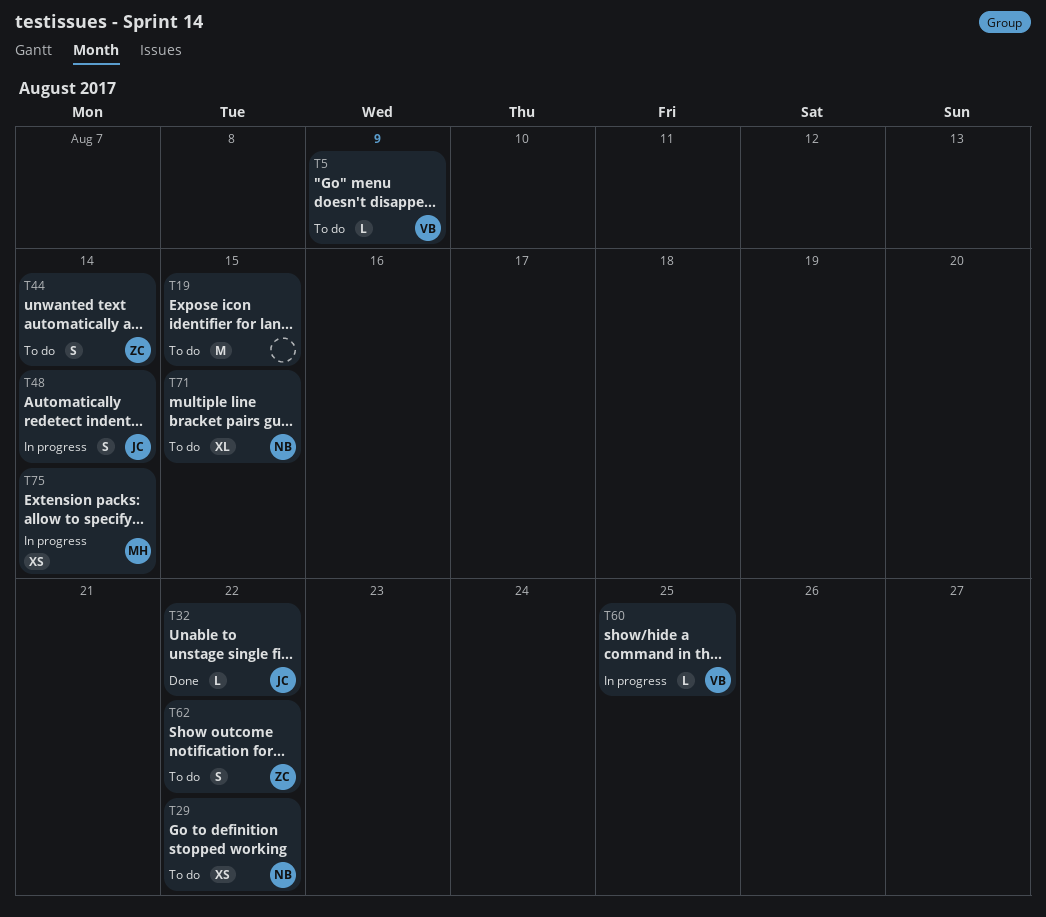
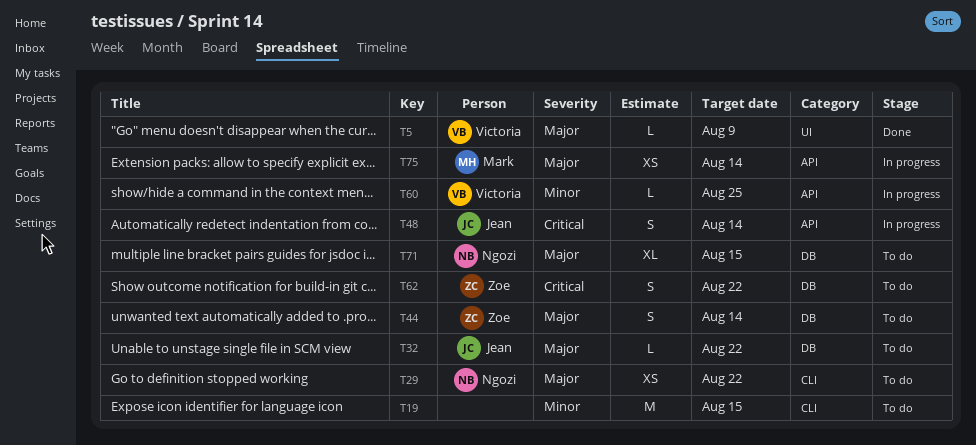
T5, status: To do -> Done
T32, status: Done -> To do

